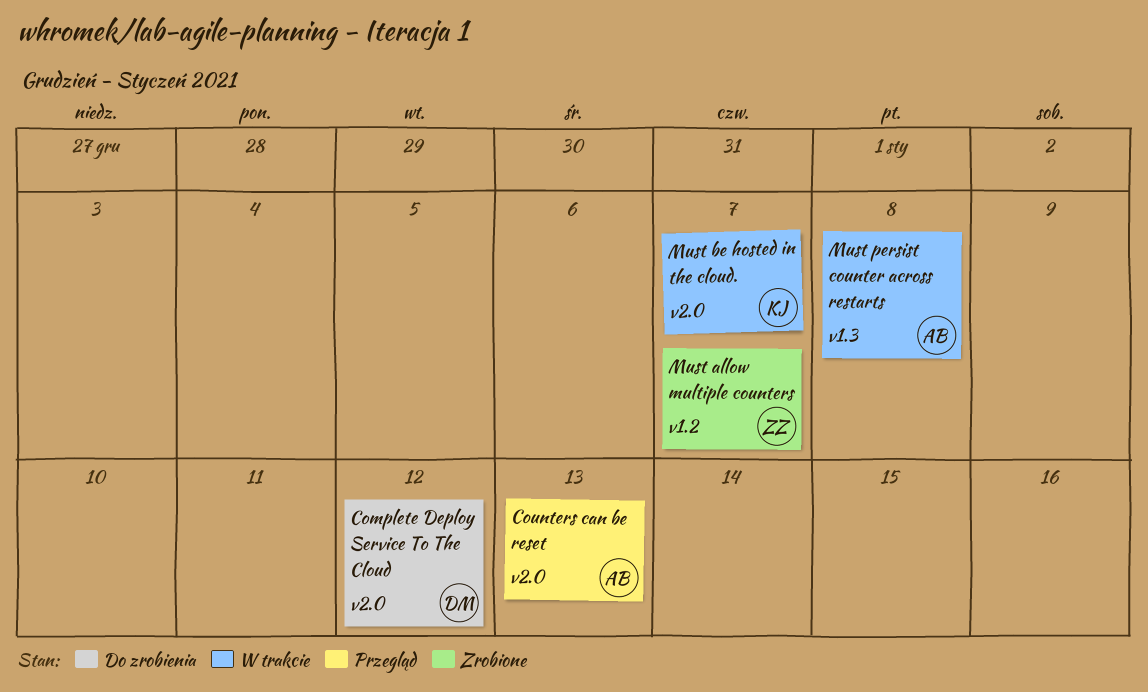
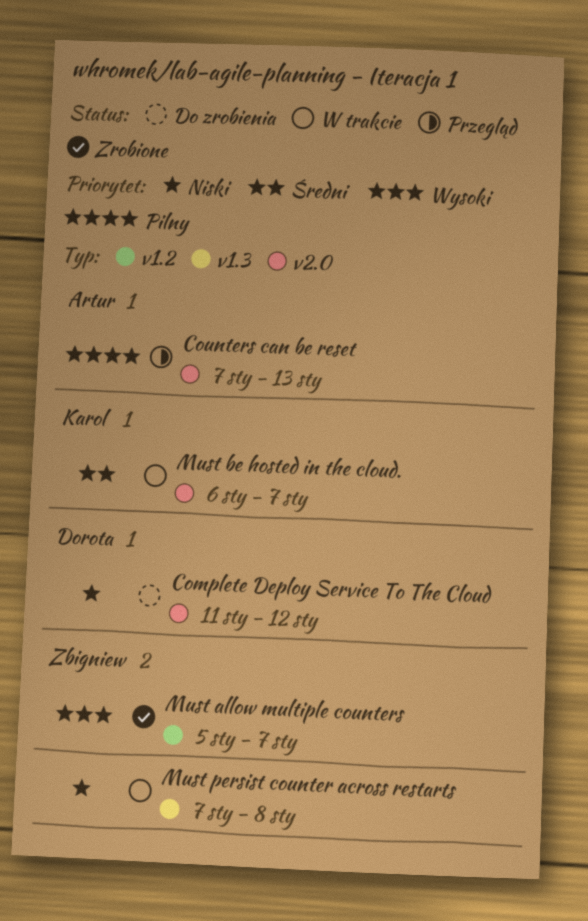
Must persist counter across restarts, owner: Artur -> Zbigniew

